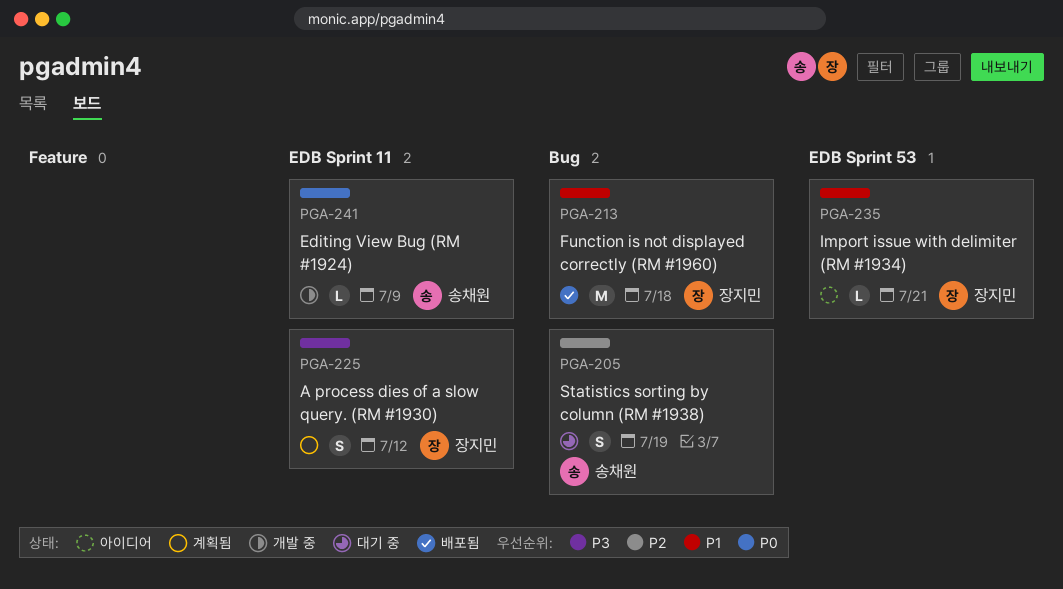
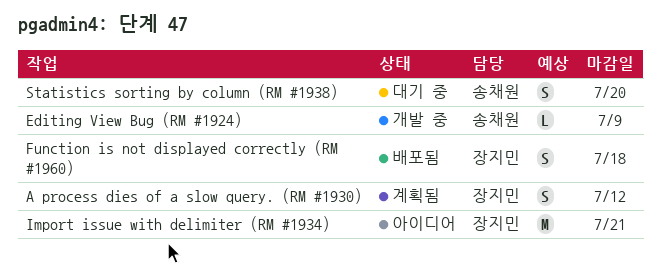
Function is not displayed correctly (RM #1960), estimate: M -> S
Import issue with delimiter (RM #1934), estimate: L -> M
Statistics sorting by column (RM #1938), due: Jul 19 -> Jul 20

